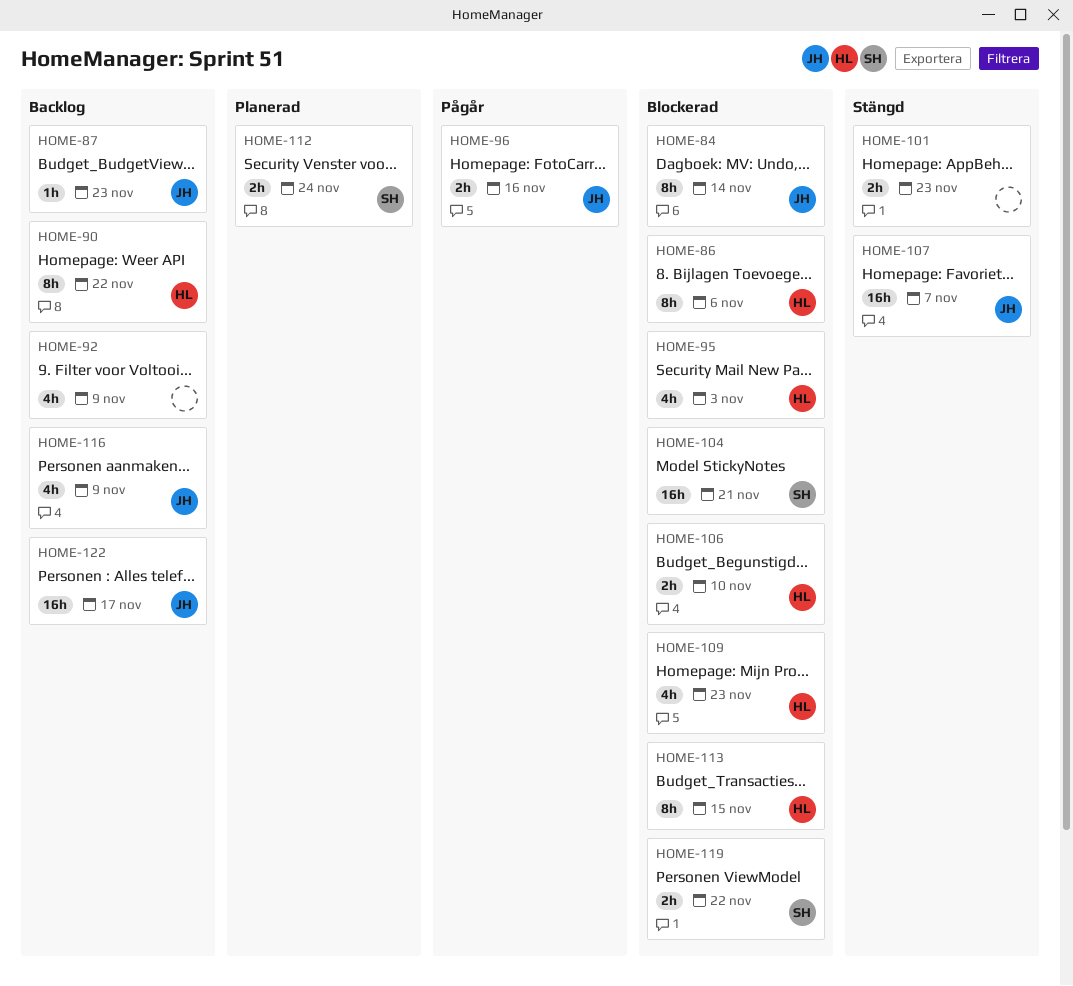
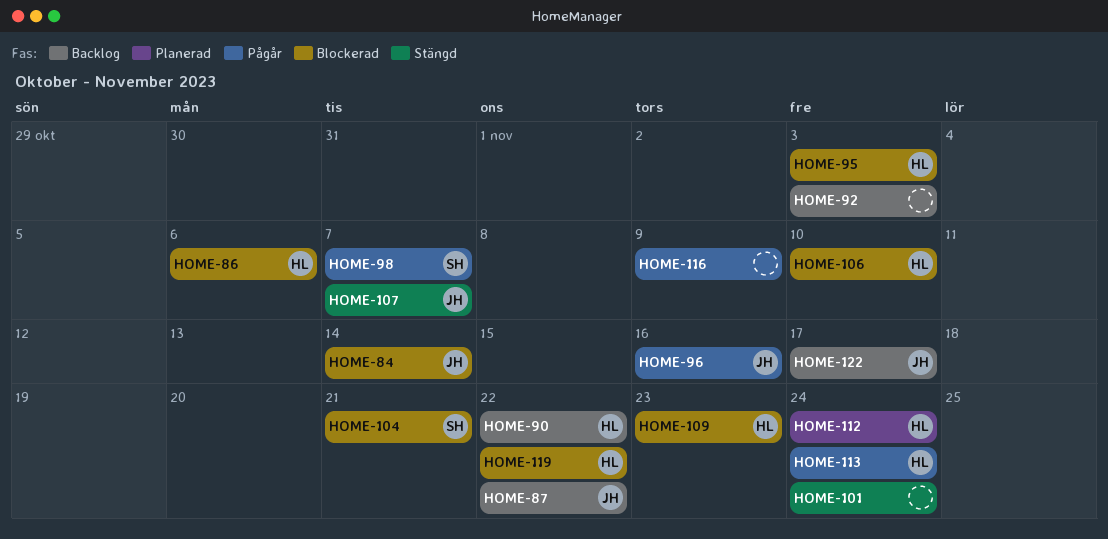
HOME-87, due: Nov 23 -> Nov 22
HOME-92, due: Nov 9 -> Nov 3
HOME-98: none -> present
HOME-101, due: Nov 23 -> Nov 24
HOME-112, owner: SH -> HL
HOME-113, status: Blockerad -> Pågår
HOME-113, due: Nov 15 -> Nov 24
HOME-116, status: Backlog -> Pågår
HOME-116, owner: JH -> none
HOME-119, owner: SH -> HL

